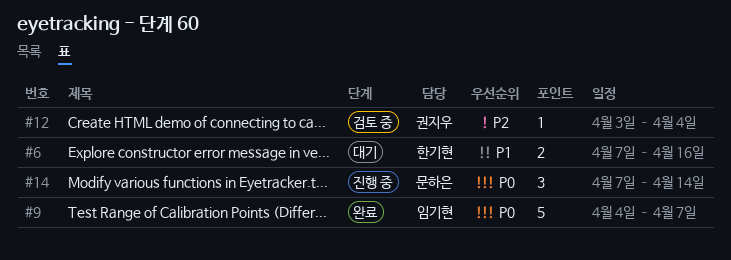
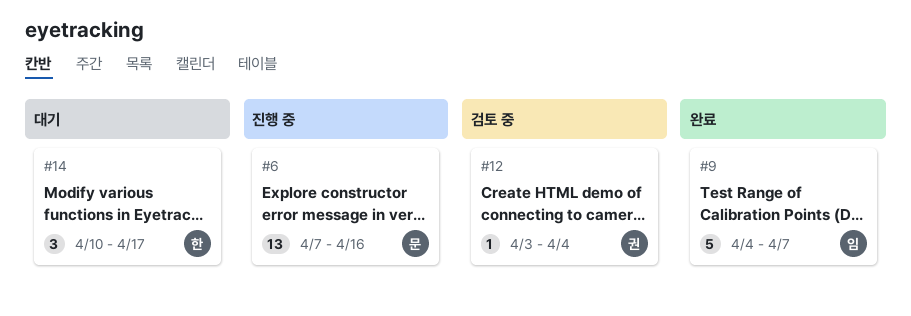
#6, status: 대기 -> 진행 중
#6, owner: 한기현 -> 문하은
#6, estimate: 2 -> 13
#14, status: 진행 중 -> 대기
#14, owner: 문하은 -> 한기현
#14, start: Apr 7 -> Apr 10
#14, due: Apr 14 -> Apr 17

